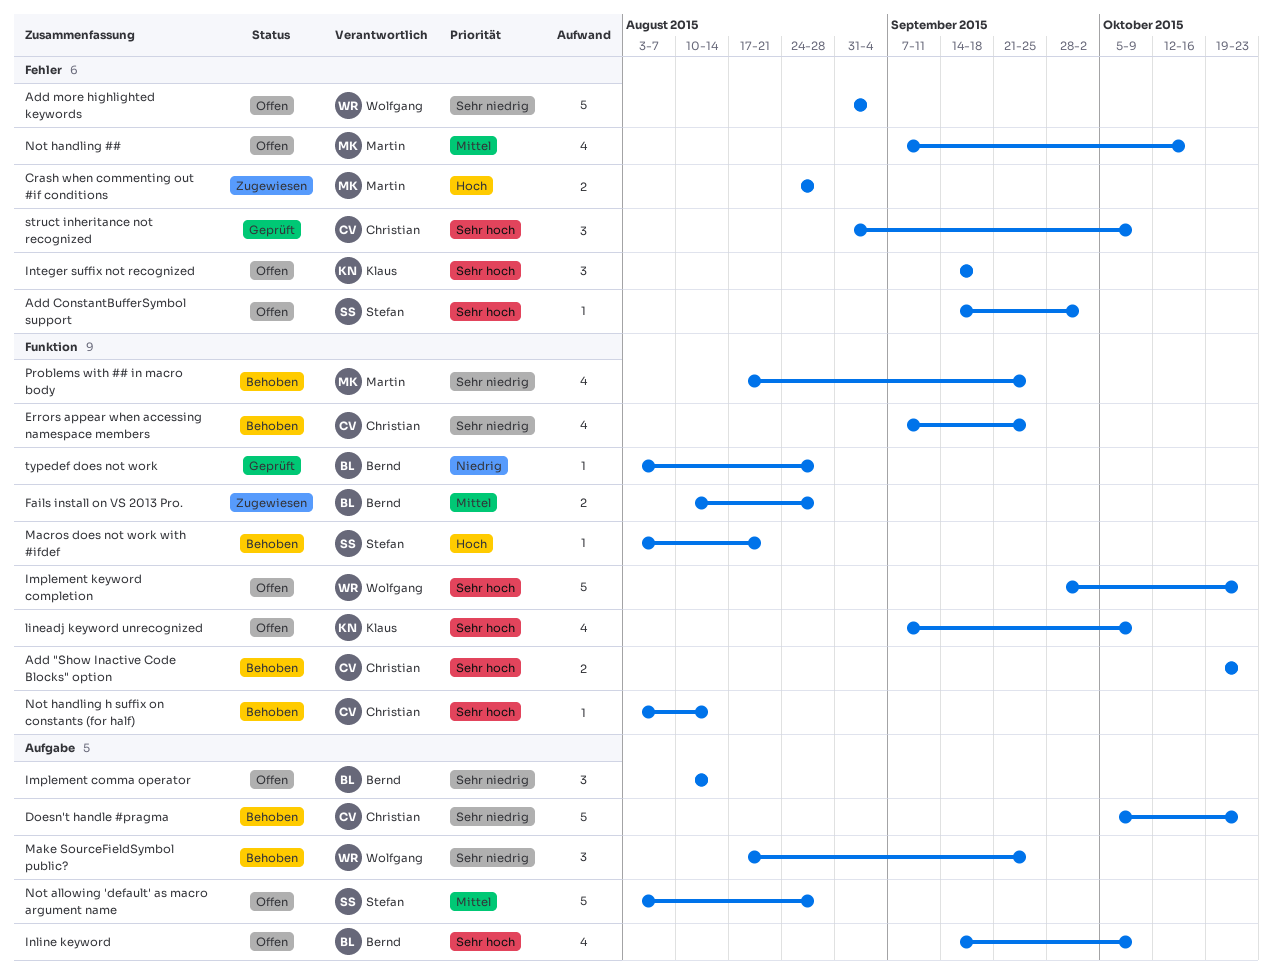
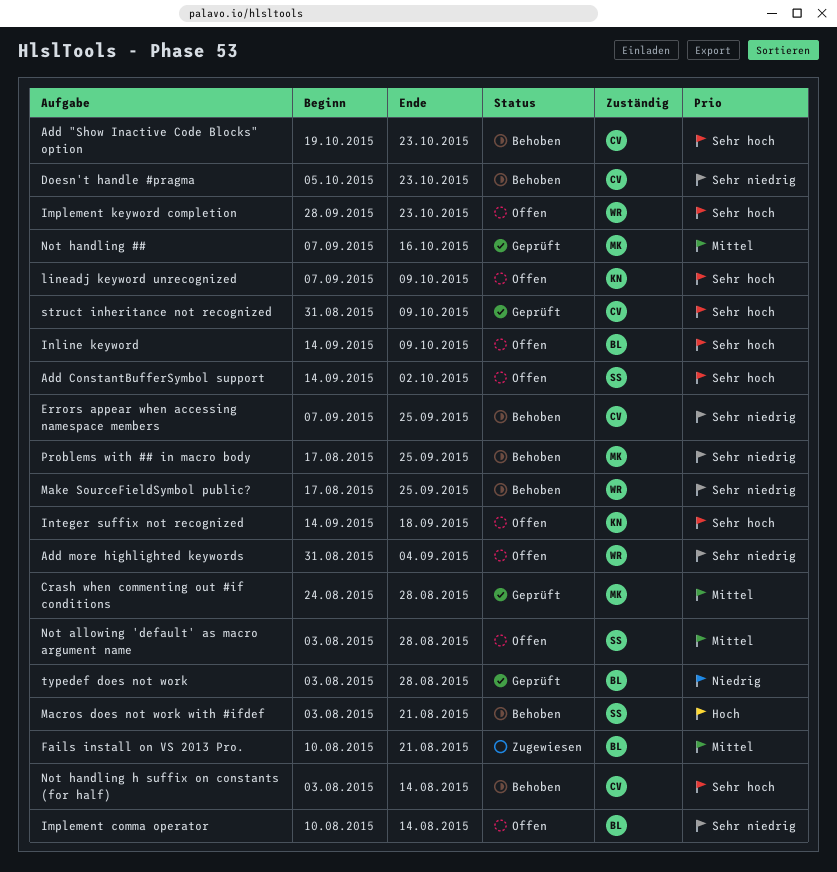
Crash when commenting out #if conditions, status: Zugewiesen -> Geprüft
Crash when commenting out #if conditions, priority: Hoch -> Mittel
Fails install on VS 2013 Pro., due: Aug 28 -> Aug 21
Not handling ##, status: Offen -> Geprüft

